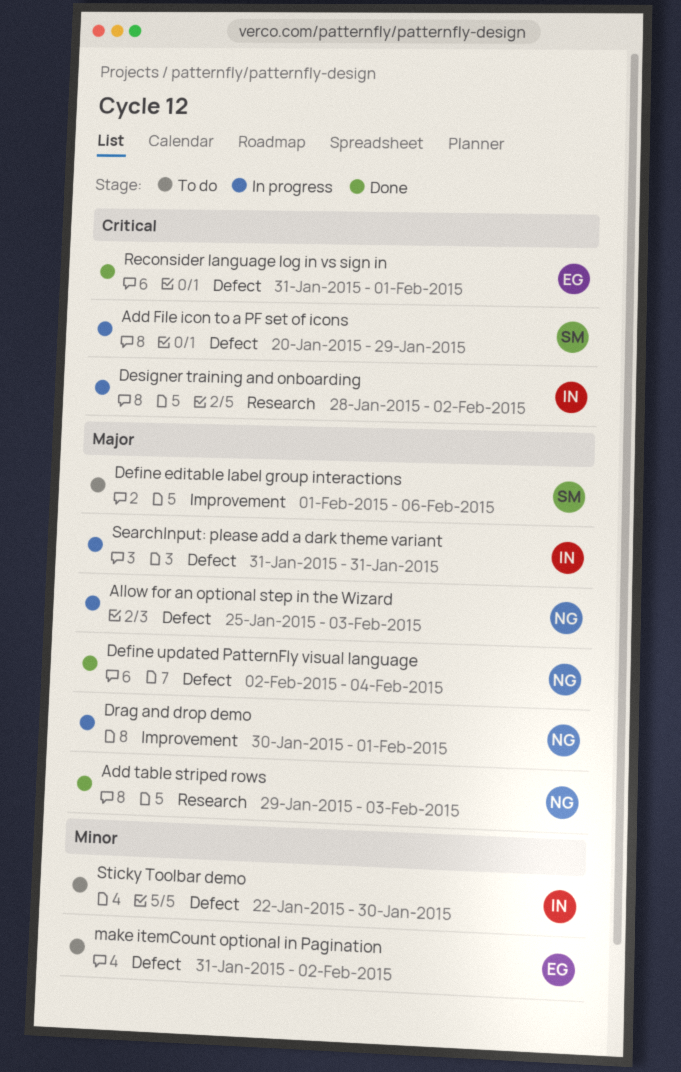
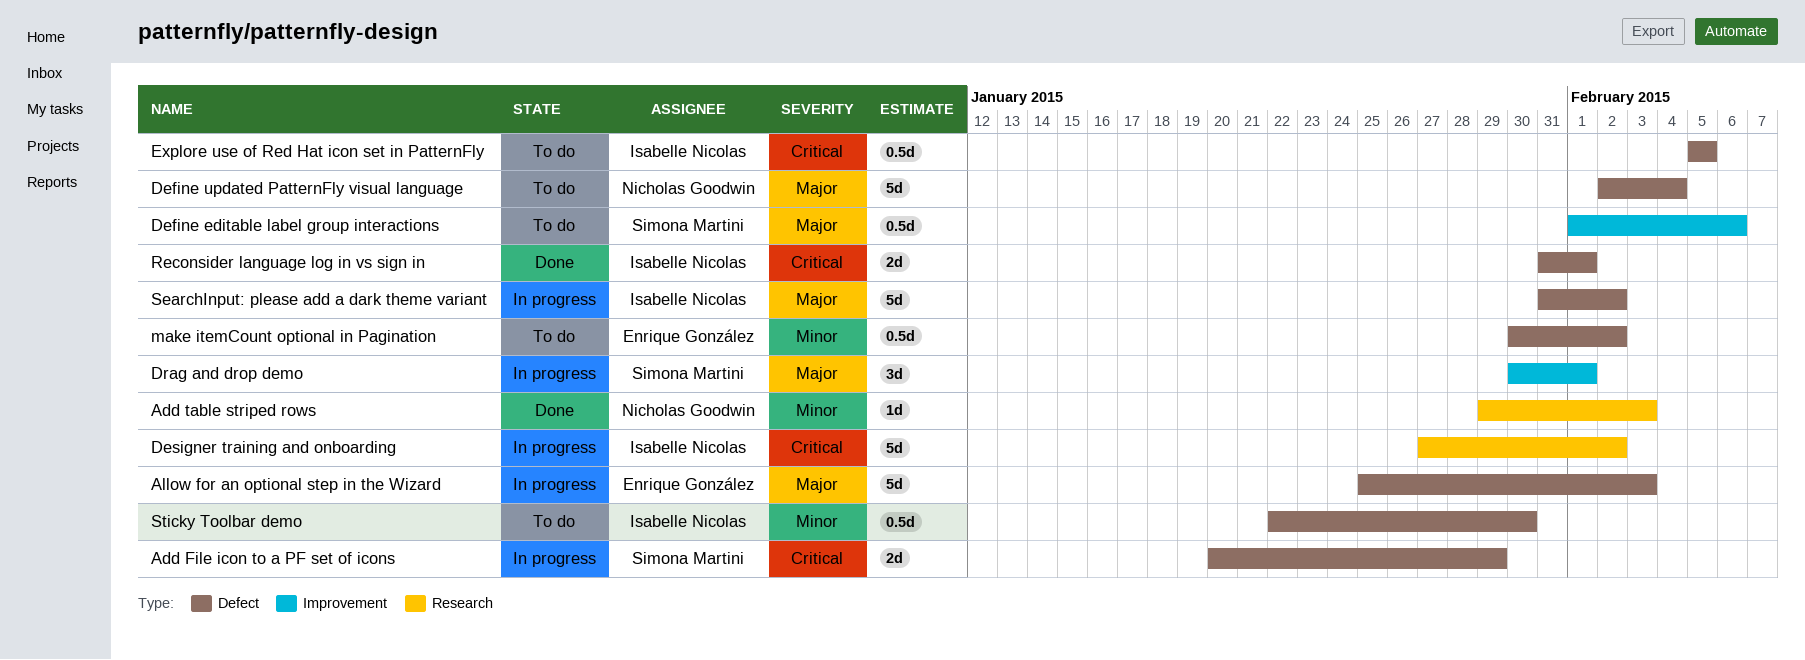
Add table striped rows, priority: Major -> Minor
Allow for an optional step in the Wizard, owner: Nicholas Goodwin -> Enrique González
Define updated PatternFly visual language, status: Done -> To do
Designer training and onboarding, start: Jan 28 -> Jan 27
Drag and drop demo, owner: Nicholas Goodwin -> Simona Martini
Explore use of Red Hat icon set in PatternFly: none -> present
make itemCount optional in Pagination, start: Jan 31 -> Jan 30
Reconsider language log in vs sign in, owner: Enrique González -> Isabelle Nicolas
SearchInput: please add a dark theme variant, due: Jan 31 -> Feb 2

